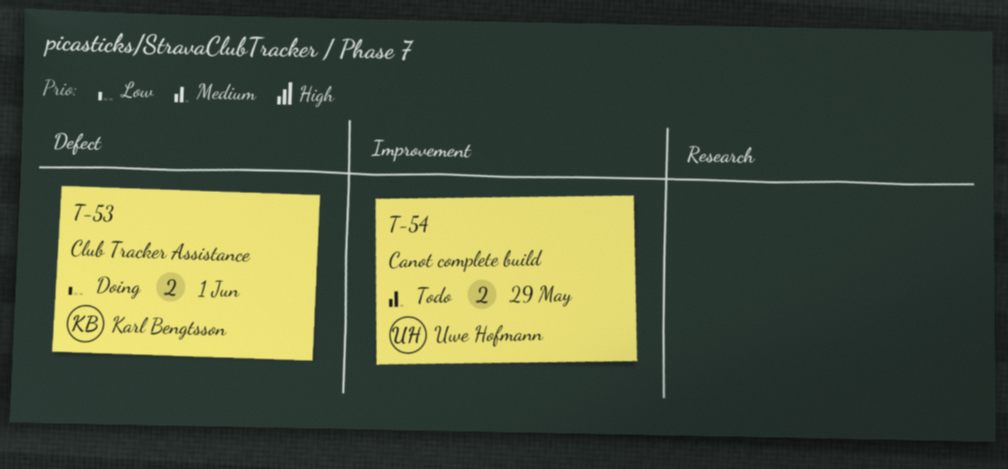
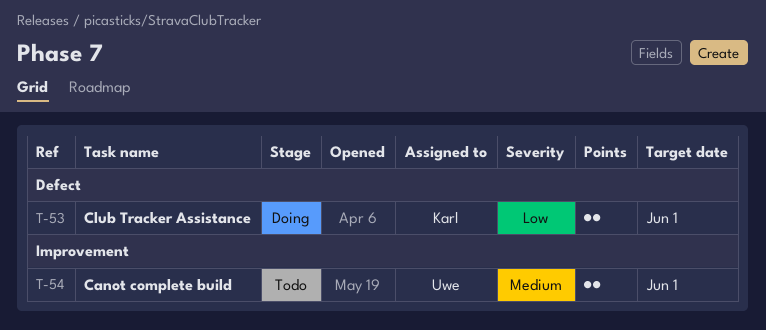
T-54, due: May 29 -> Jun 1

